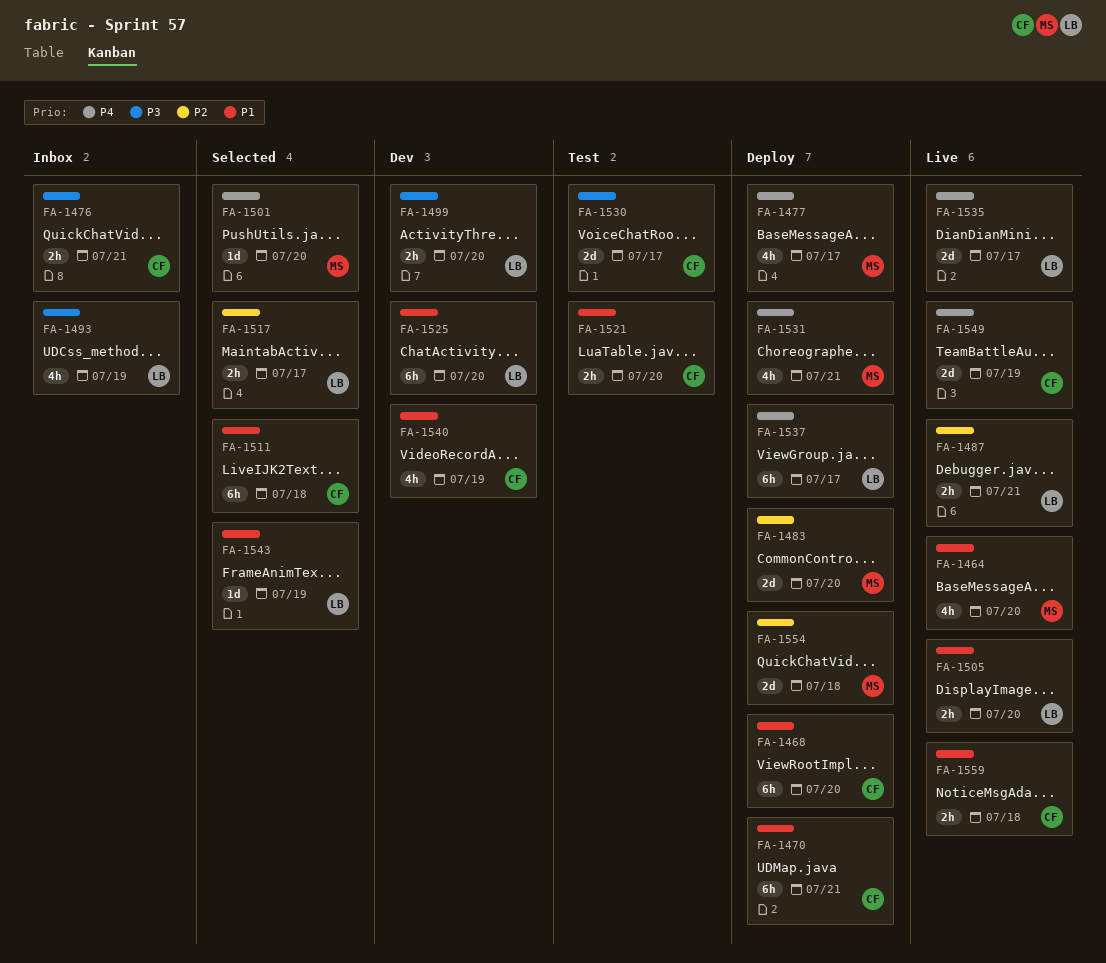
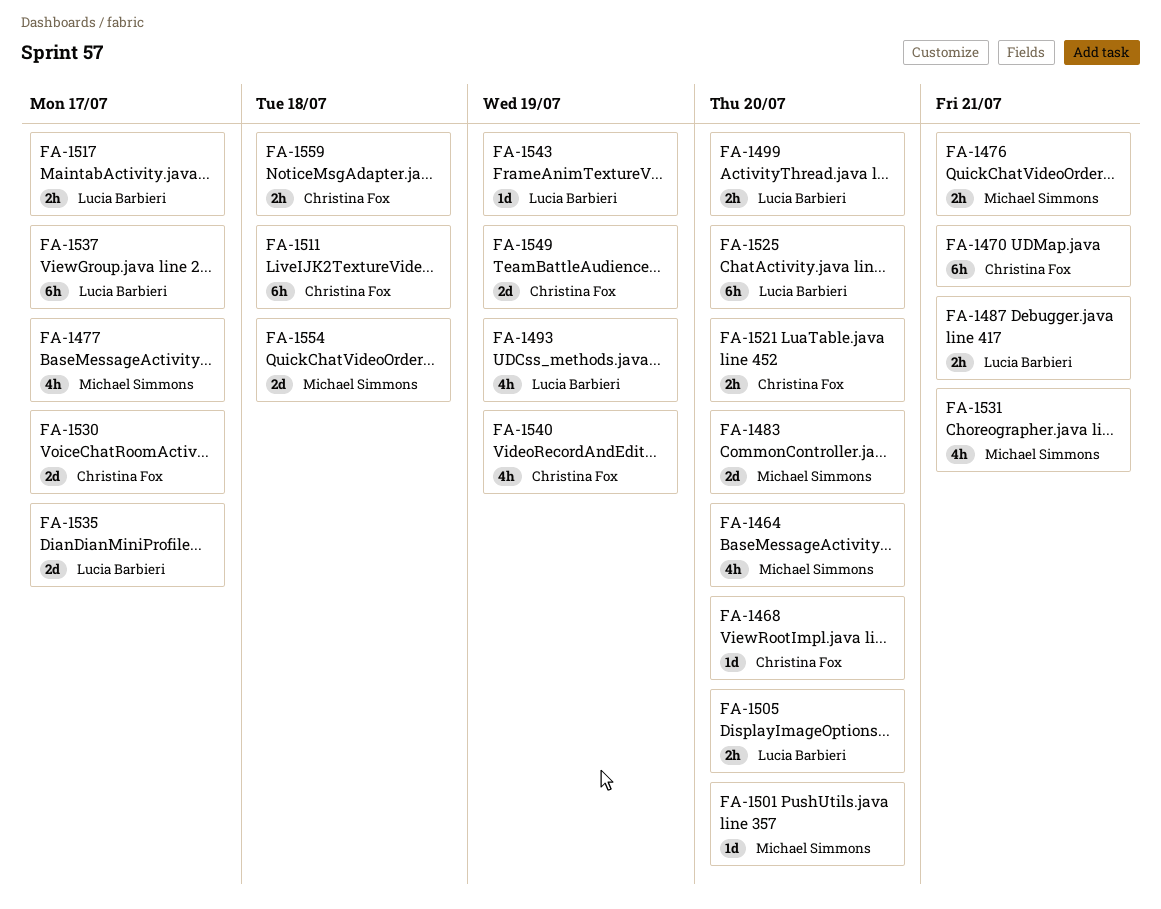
FA-1468, estimate: 6h -> 1d
FA-1476, owner: Christina Fox -> Michael Simmons

